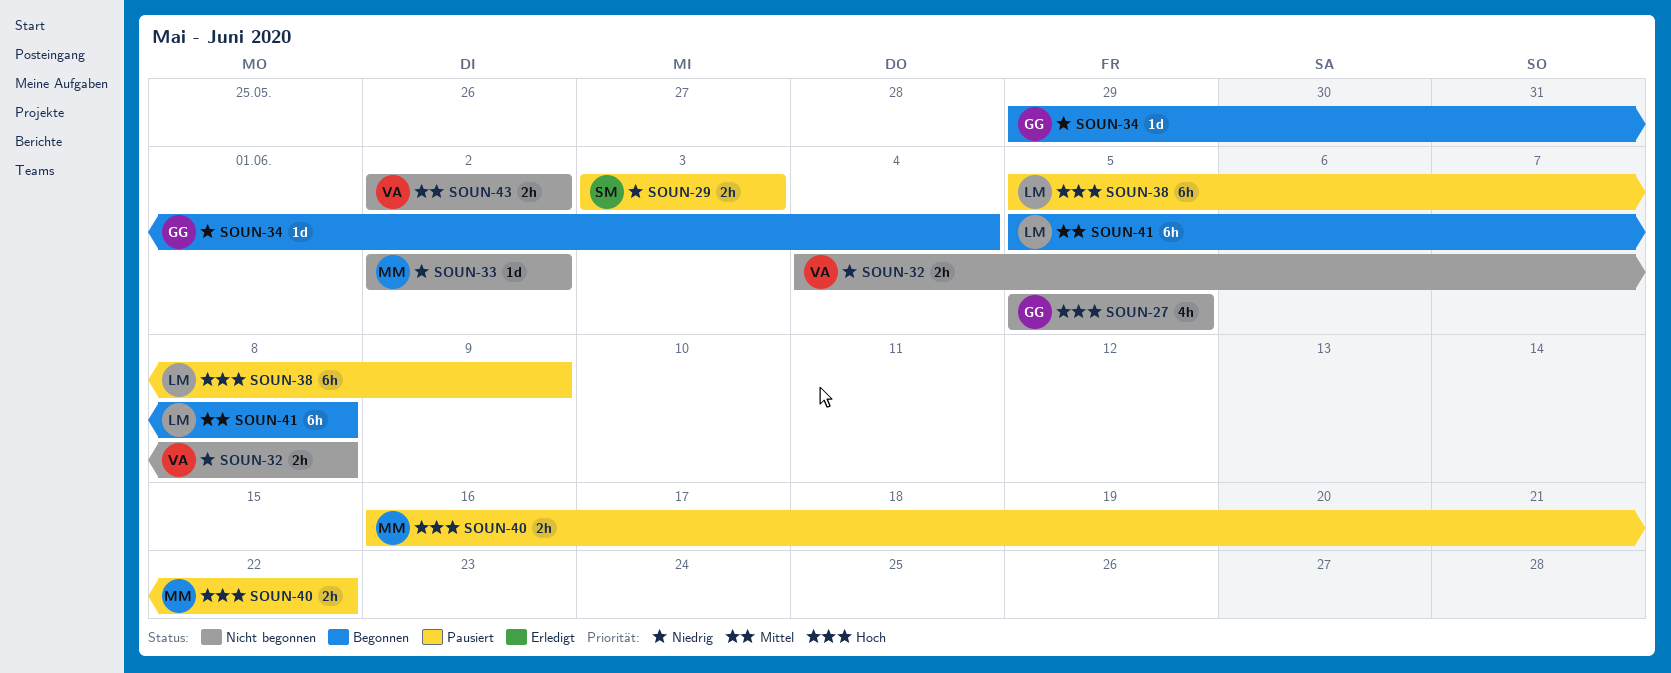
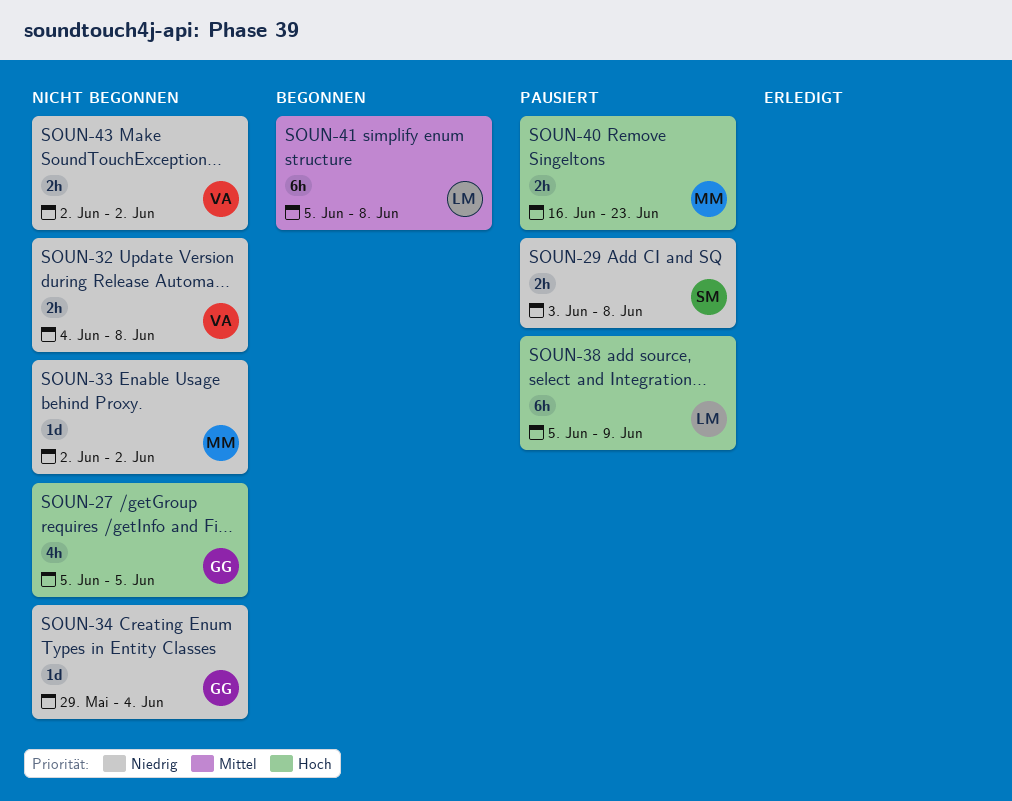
SOUN-29, due: Jun 3 -> Jun 8
SOUN-34, status: Begonnen -> Nicht begonnen
SOUN-40, due: Jun 22 -> Jun 23
SOUN-43, priority: Mittel -> Niedrig

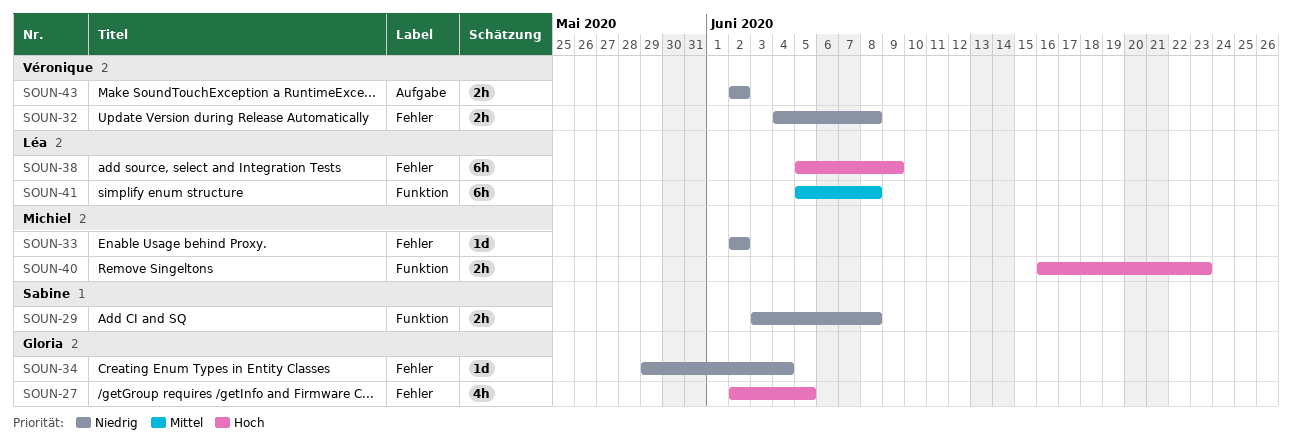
SOUN-27, start: Jun 5 -> Jun 2

